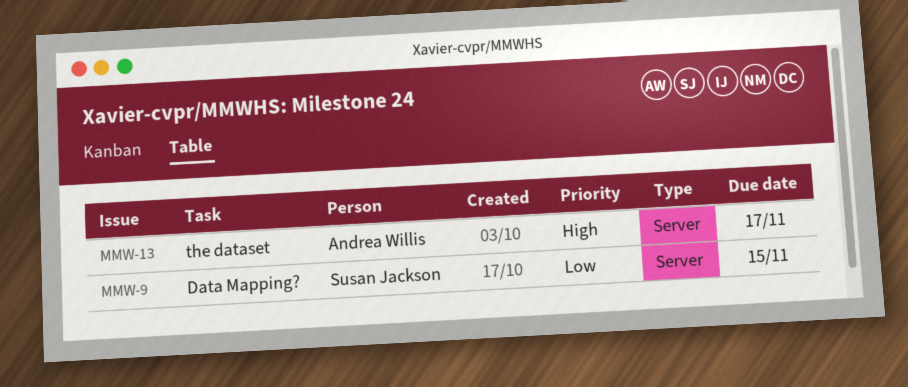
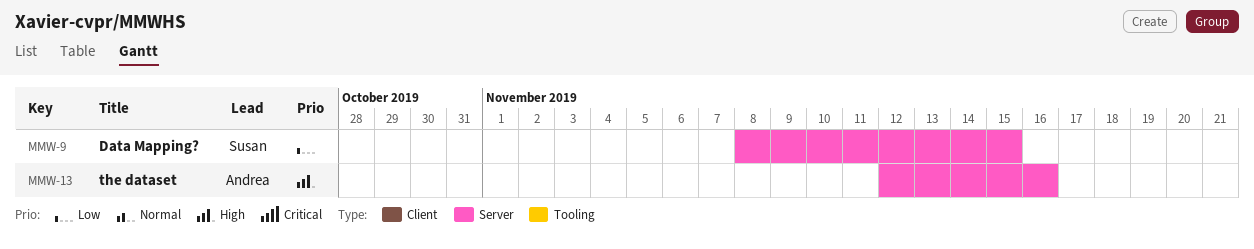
MMW-13, due: Nov 17 -> Nov 16

